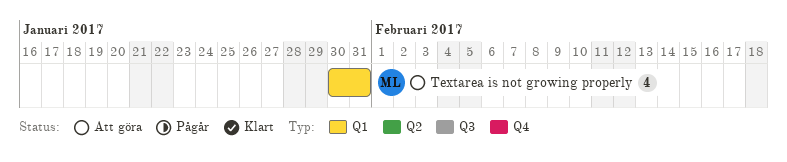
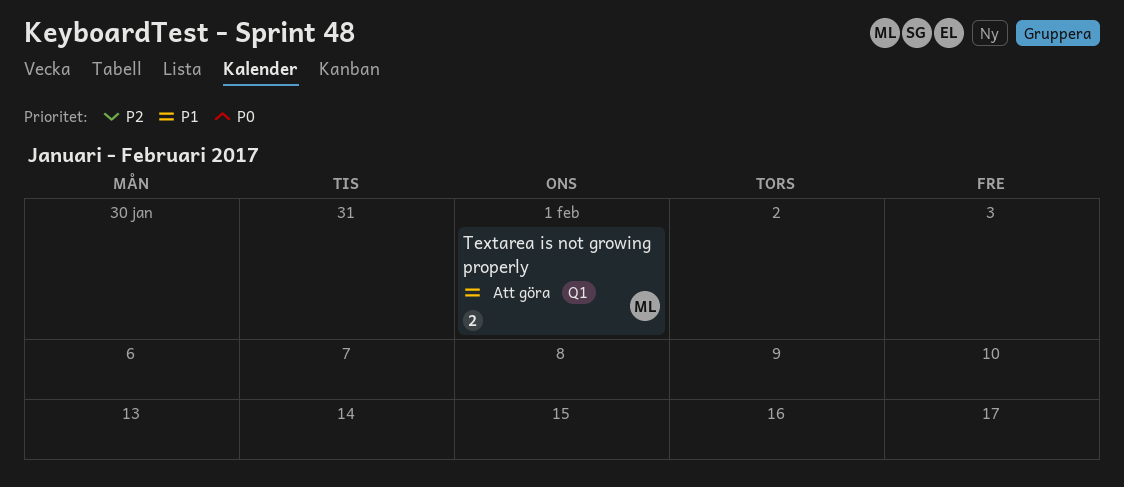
Textarea is not growing properly, estimate: 4 -> 2
Textarea is not growing properly, due: Jan 31 -> Feb 1

